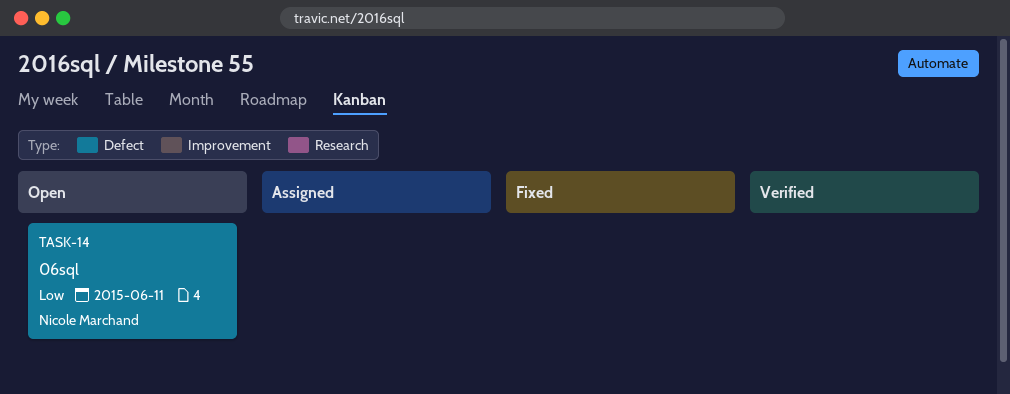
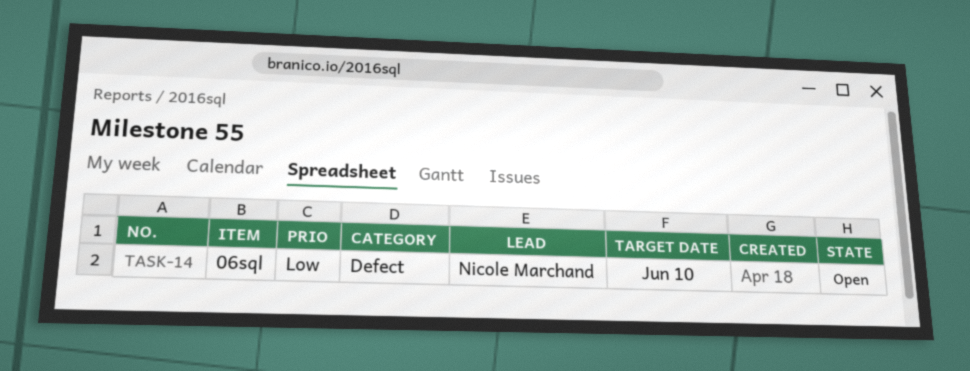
TASK-14, due: Jun 11 -> Jun 10

